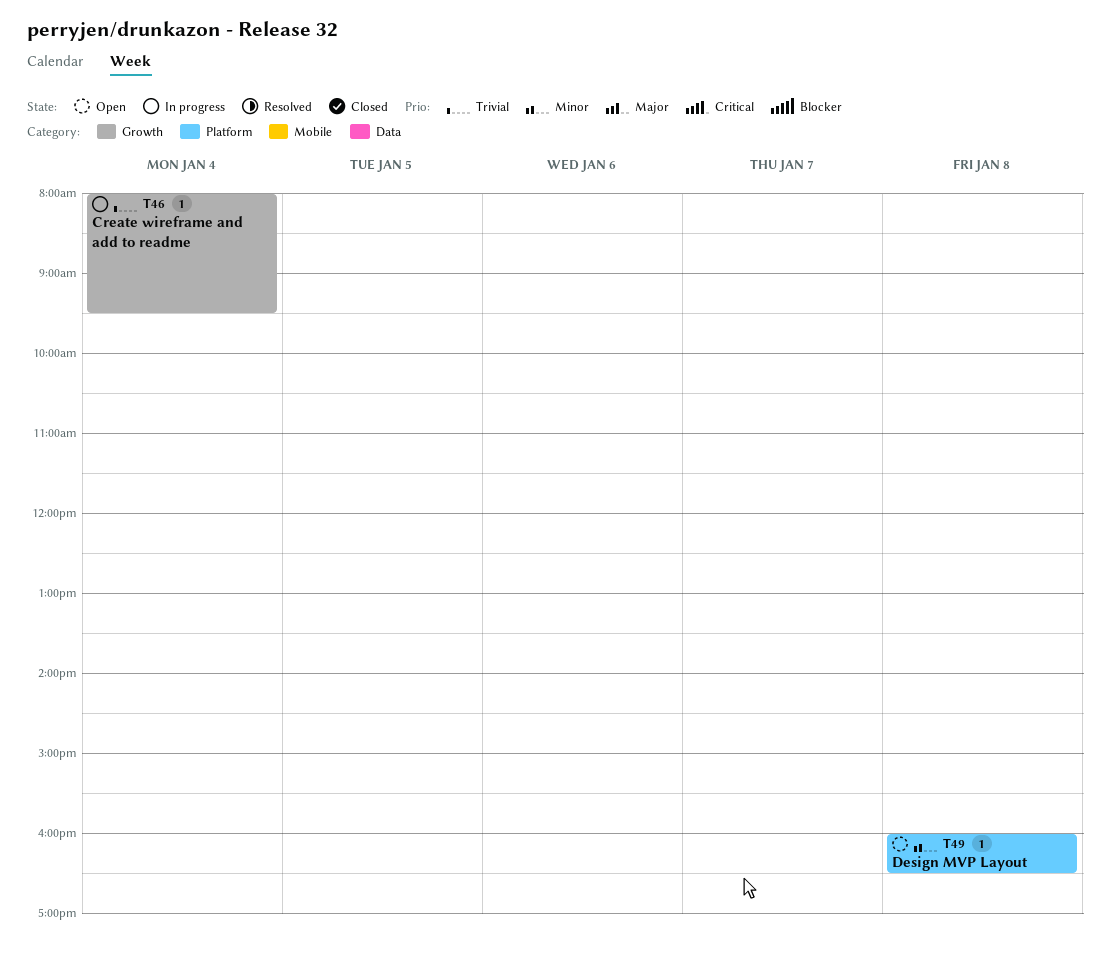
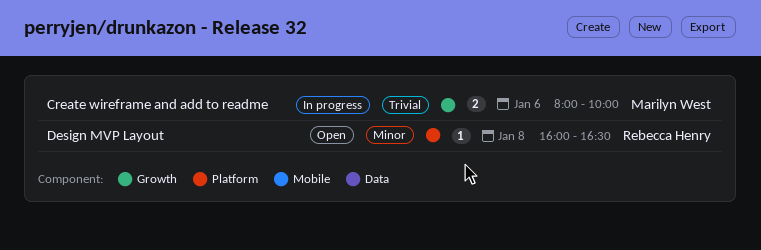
Create wireframe and add to readme, estimate: 1 -> 2
Create wireframe and add to readme, day: Jan 4 -> Jan 6
Create wireframe and add to readme, ends: 09:30 -> 10:00

